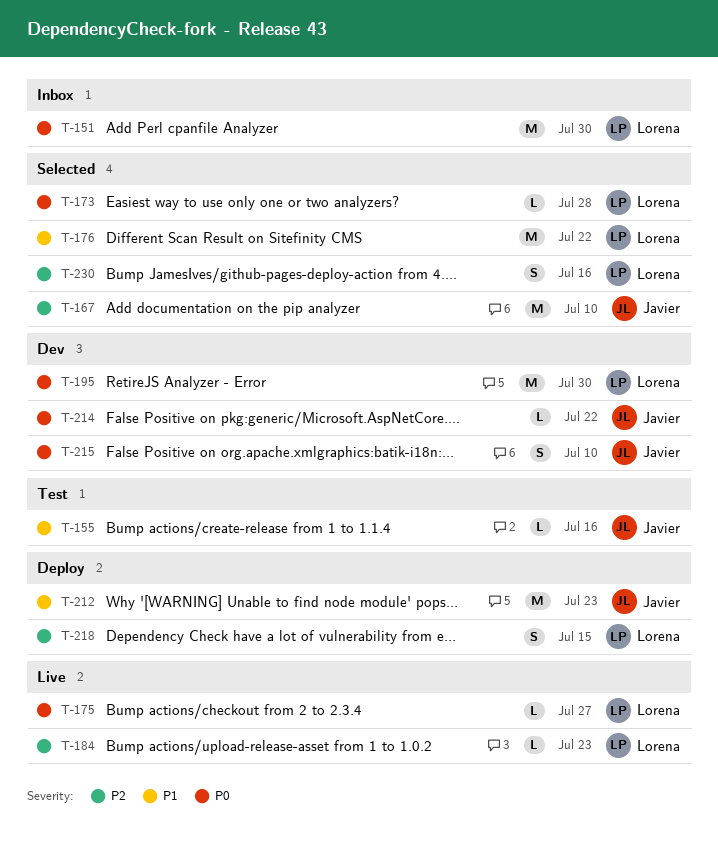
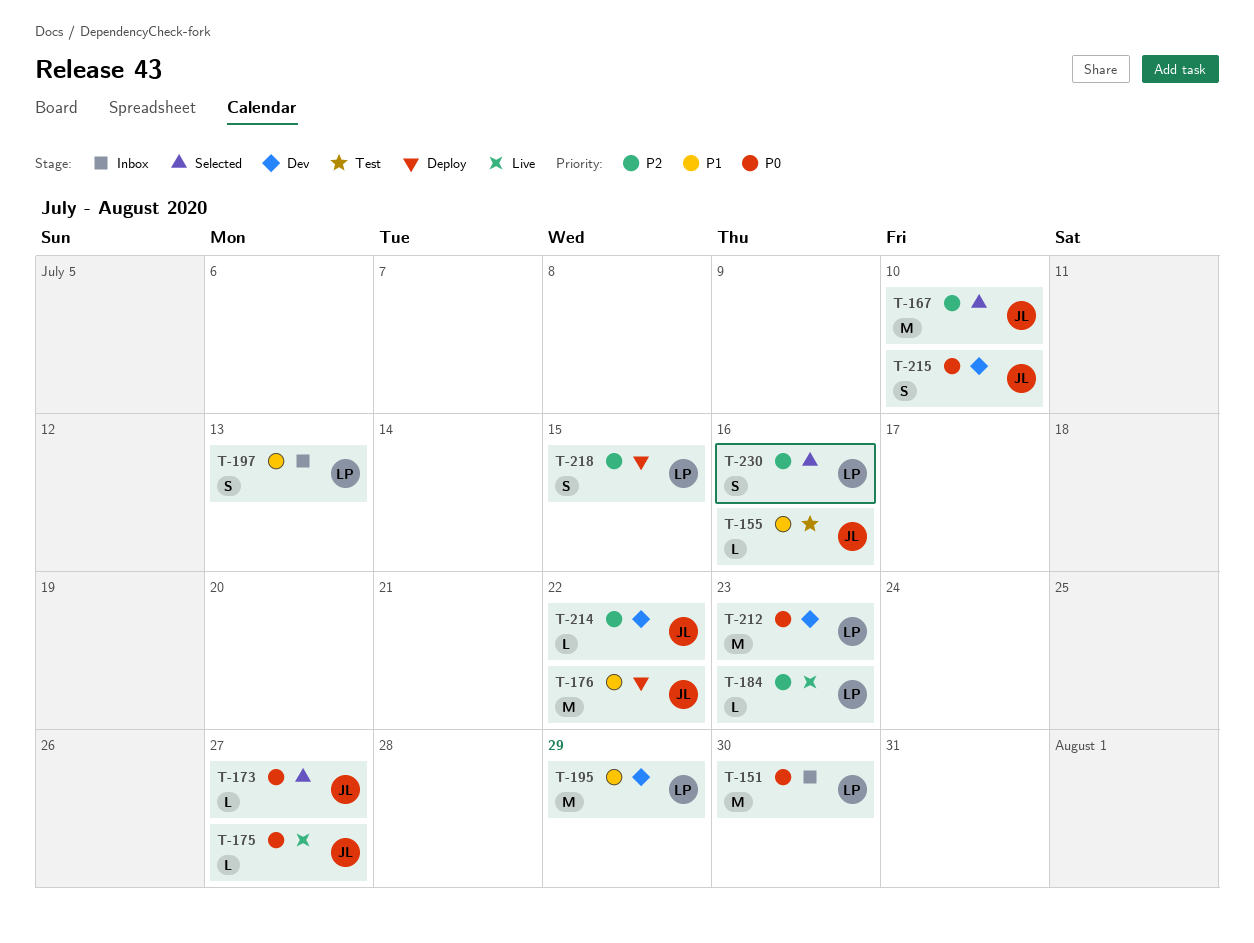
T-173, owner: Lorena -> Javier
T-173, due: Jul 28 -> Jul 27
T-175, owner: Lorena -> Javier
T-176, status: Selected -> Deploy
T-176, owner: Lorena -> Javier
T-195, priority: P0 -> P1
T-195, due: Jul 30 -> Jul 29
T-197: none -> present
T-212, status: Deploy -> Dev
T-212, owner: Javier -> Lorena
T-212, priority: P1 -> P0
T-214, priority: P0 -> P2

